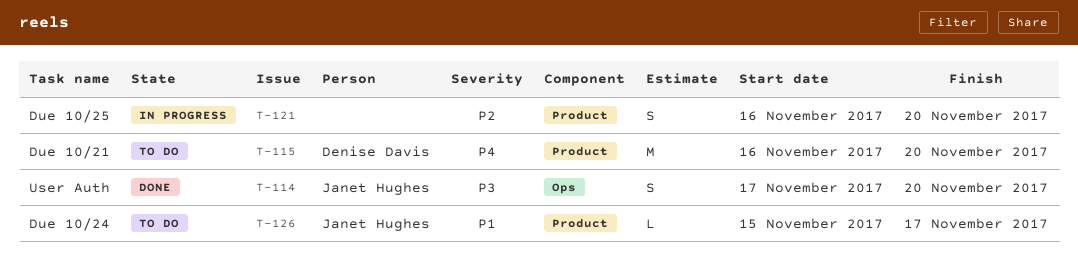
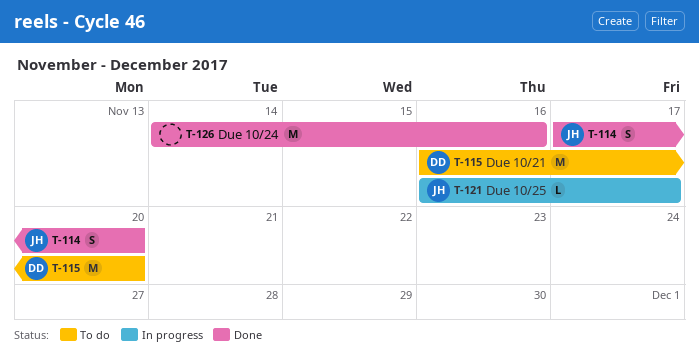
T-121, owner: none -> Janet Hughes
T-121, estimate: S -> L
T-121, due: Nov 20 -> Nov 17
T-126, status: To do -> Done
T-126, owner: Janet Hughes -> none
T-126, estimate: L -> M
T-126, start: Nov 15 -> Nov 14
T-126, due: Nov 17 -> Nov 16

